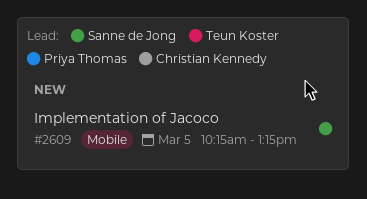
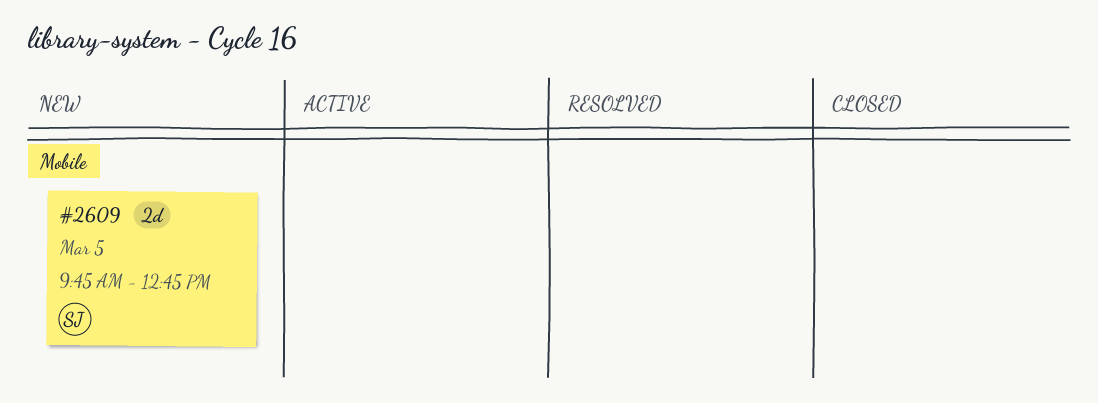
#2609, begins: 10:15 -> 09:45
#2609, ends: 13:15 -> 12:45

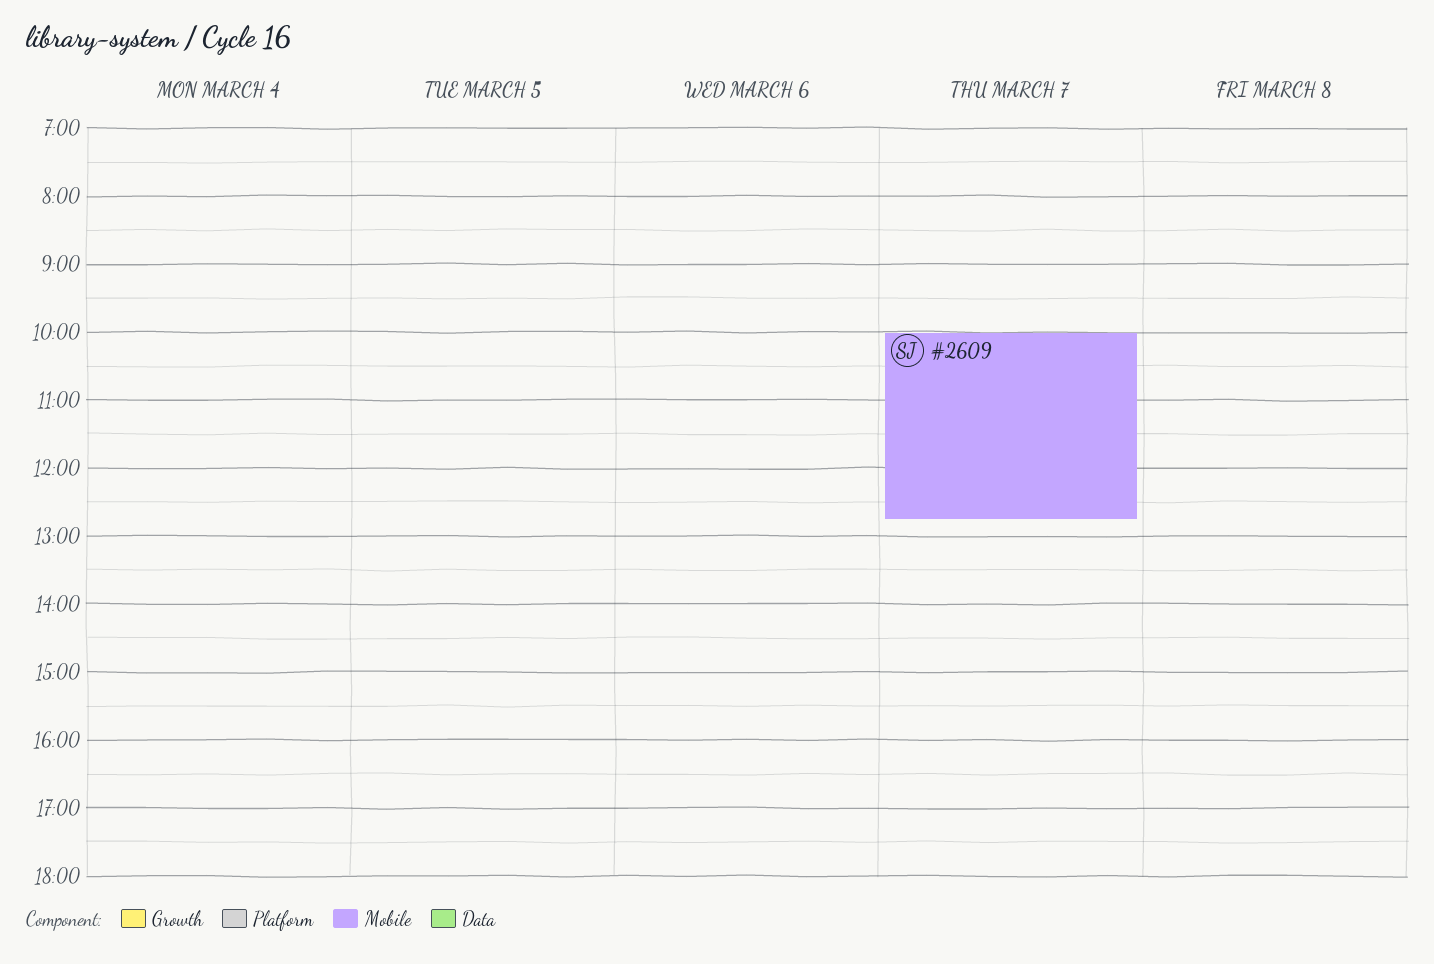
#2609, day: Mar 5 -> Mar 7
#2609, begins: 09:45 -> 10:00

